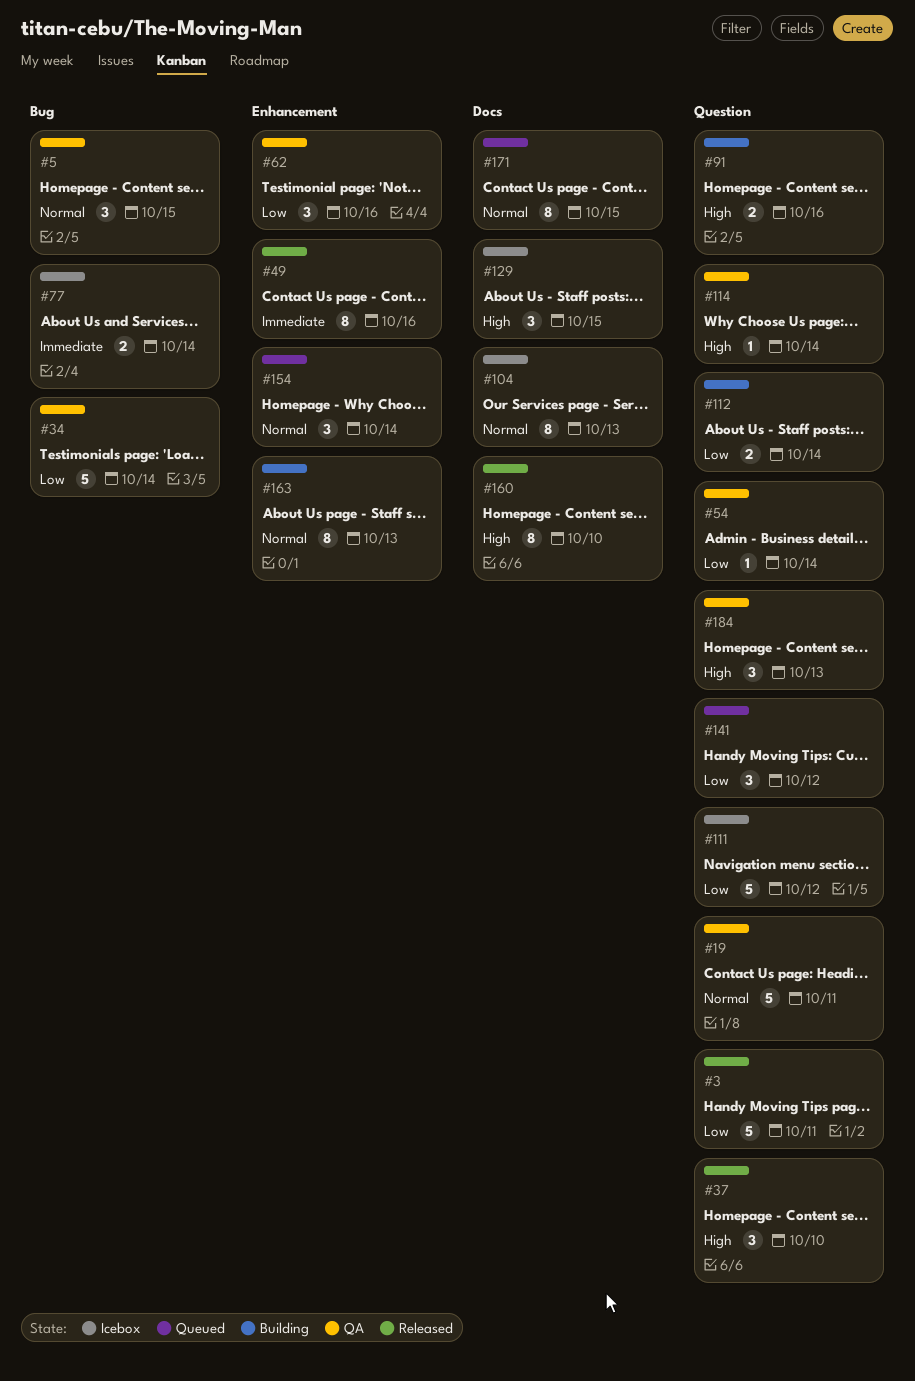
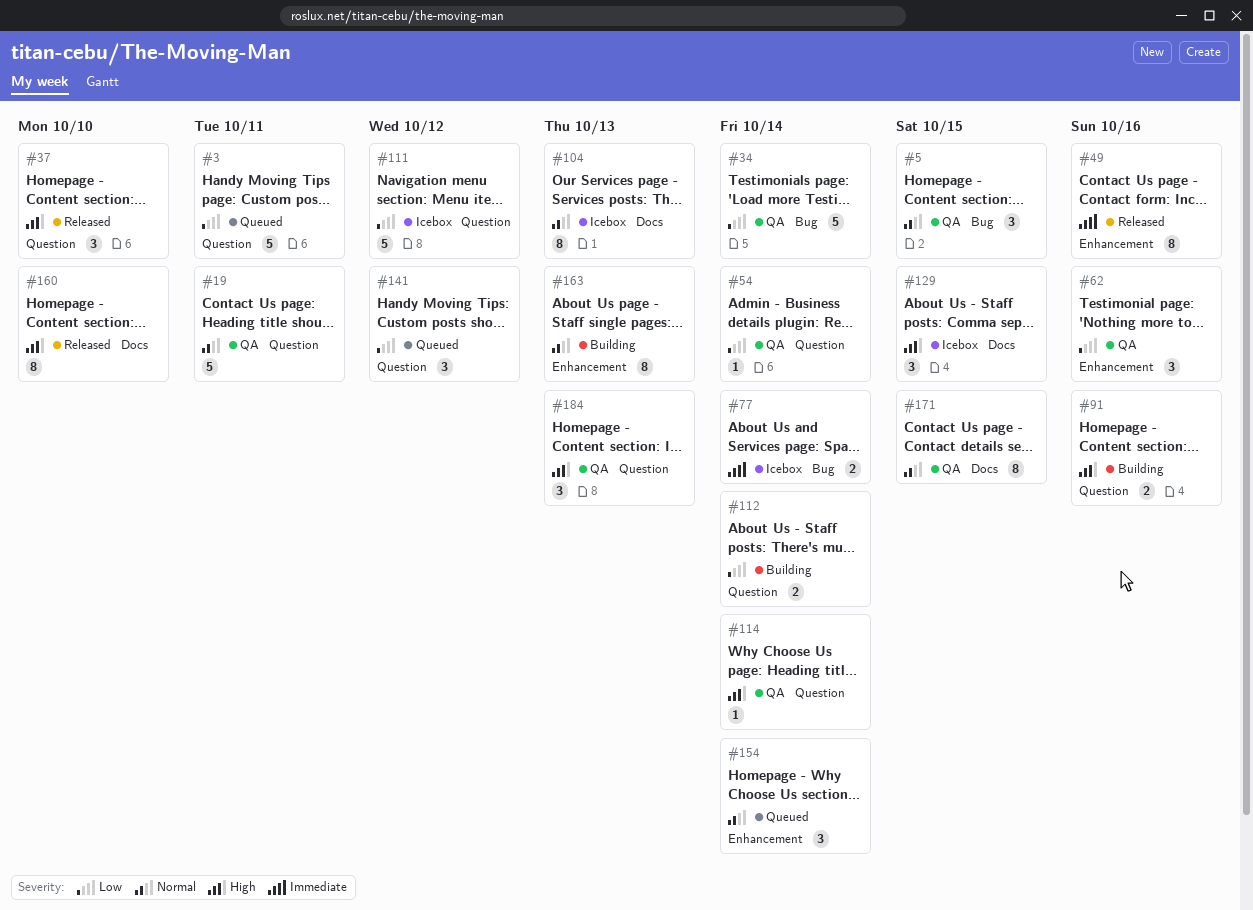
#3, status: Released -> Queued
#171, status: Queued -> QA

